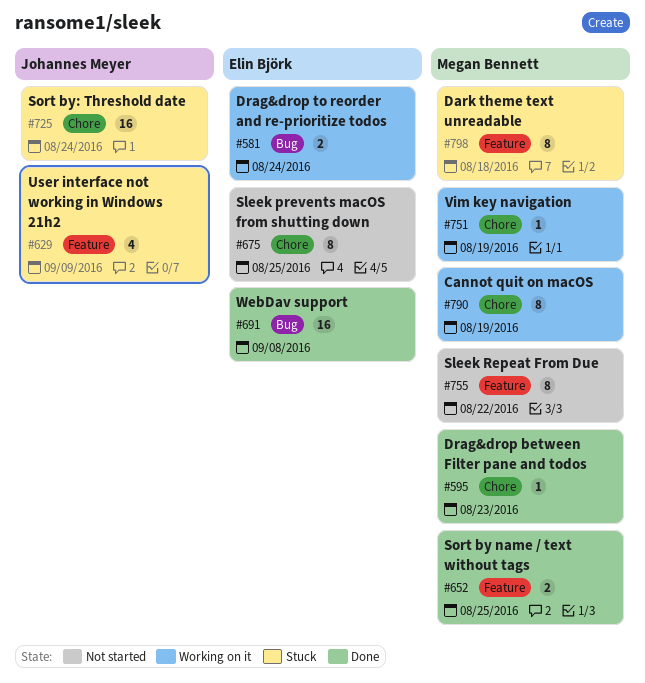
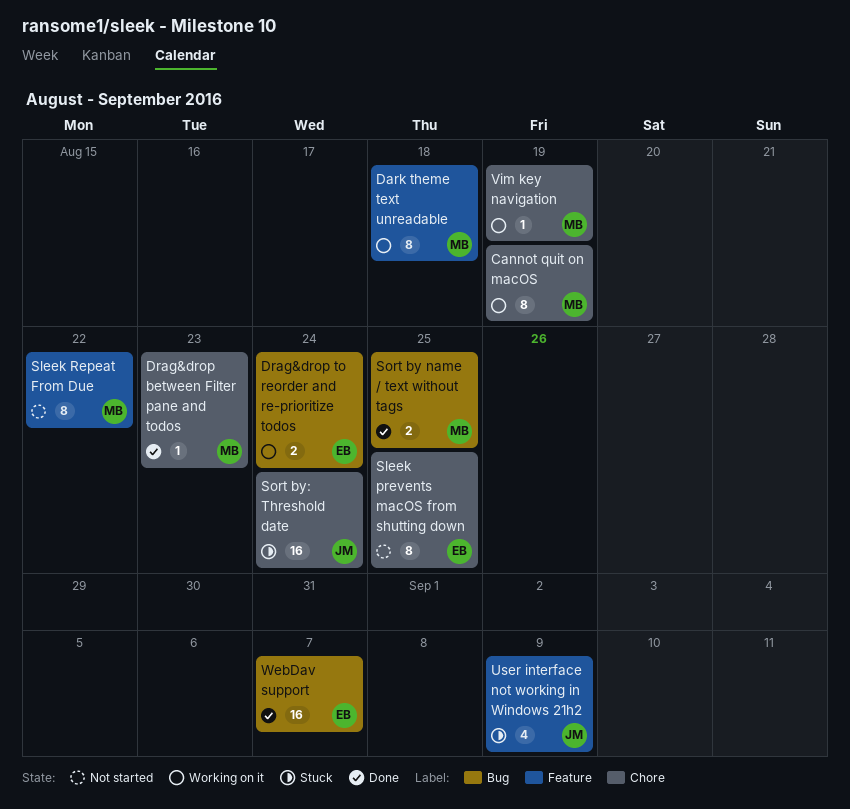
Dark theme text unreadable, status: Stuck -> Working on it
Sort by name / text without tags, label: Feature -> Bug
WebDav support, due: Sep 8 -> Sep 7

